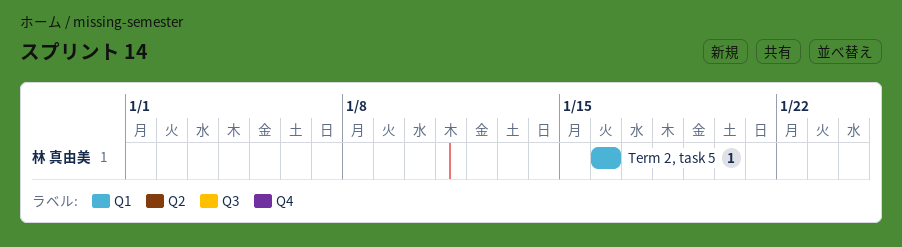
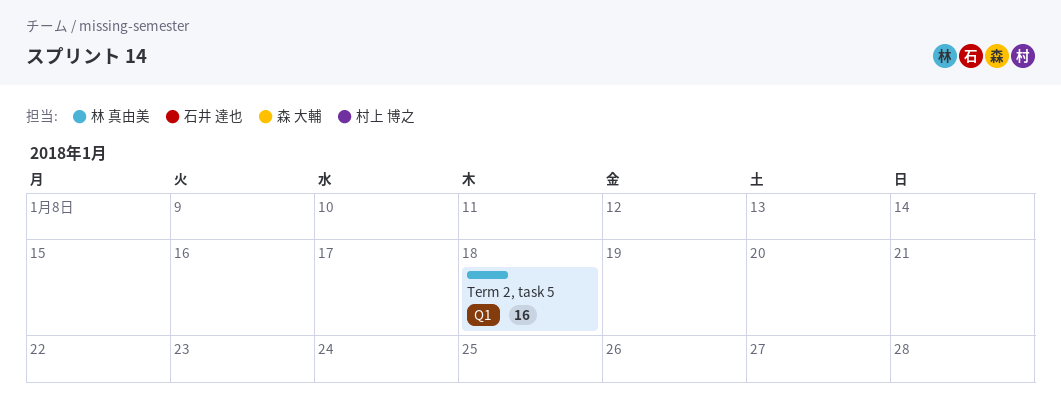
Term 2, task 5, estimate: 1 -> 16
Term 2, task 5, due: Jan 16 -> Jan 18

